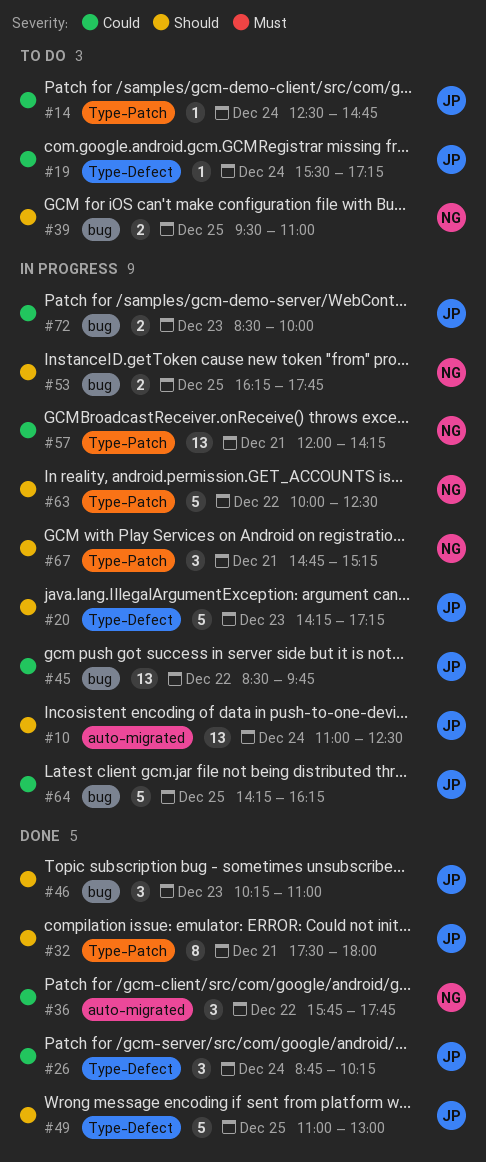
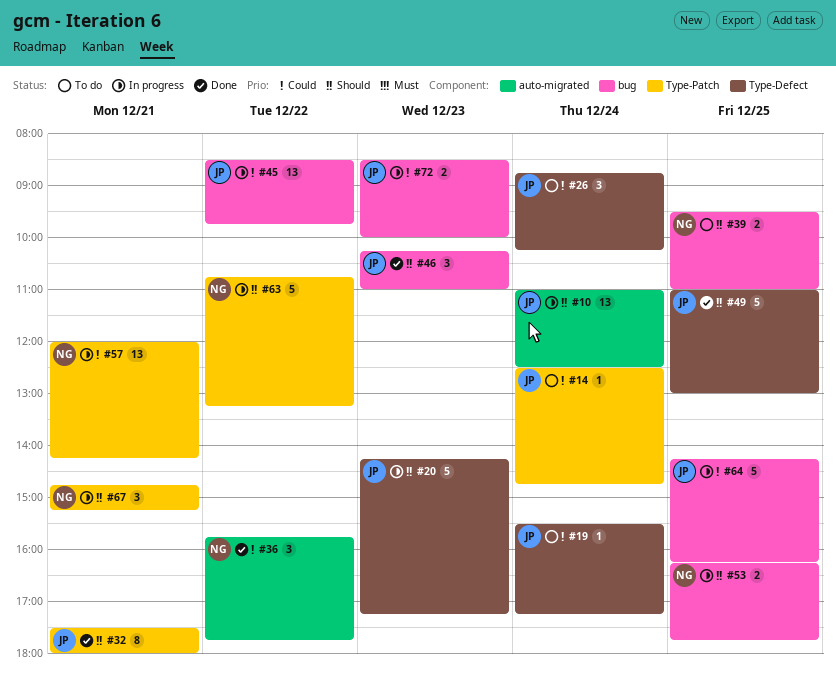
#26, status: Done -> To do
#63, begins: 10:00 -> 10:45
#63, ends: 12:30 -> 13:15

